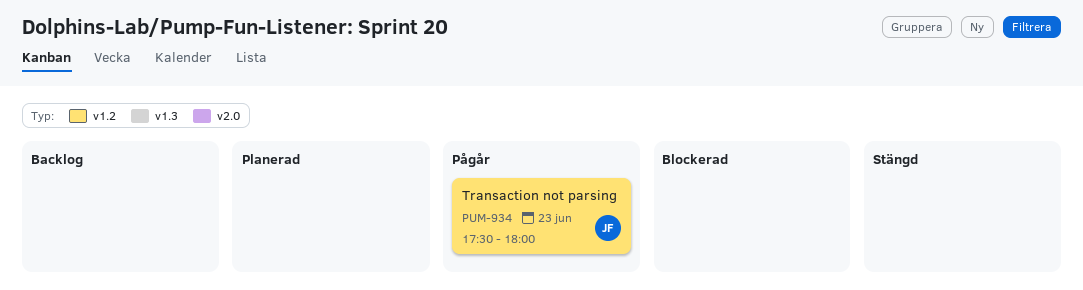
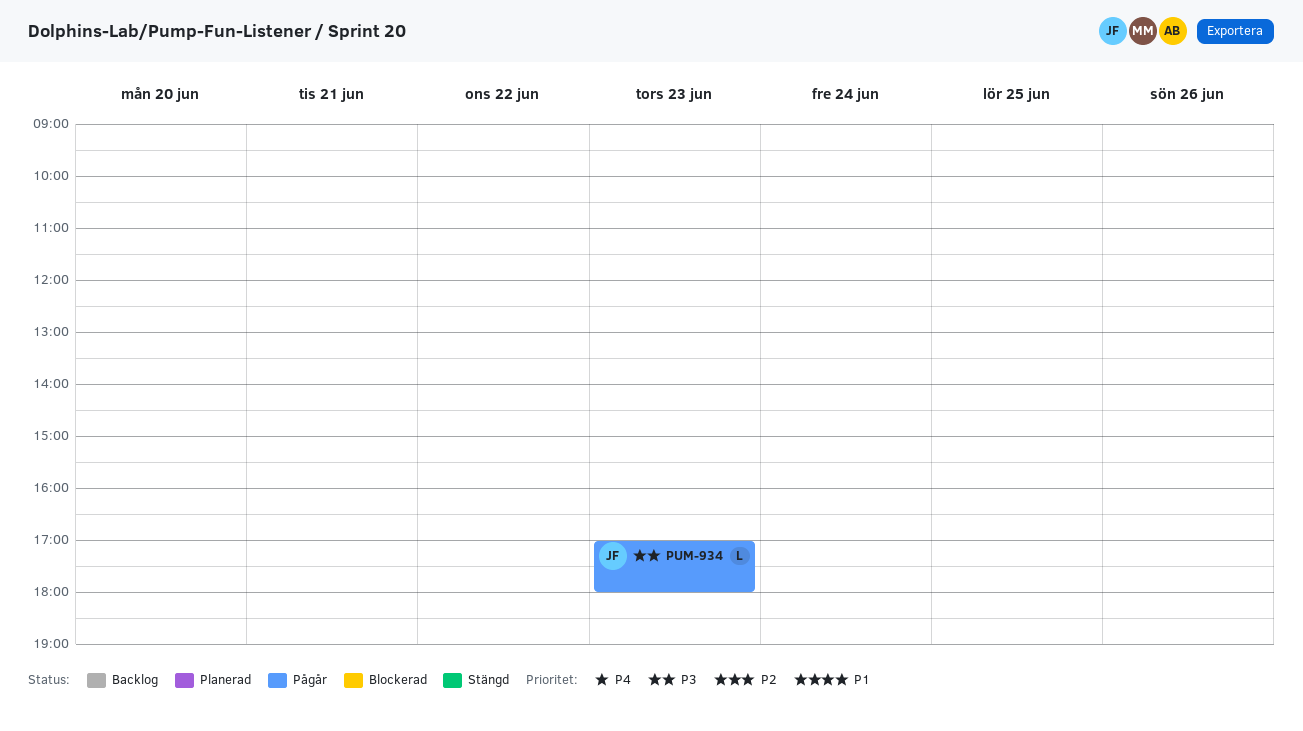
PUM-934, begins: 17:30 -> 17:00

